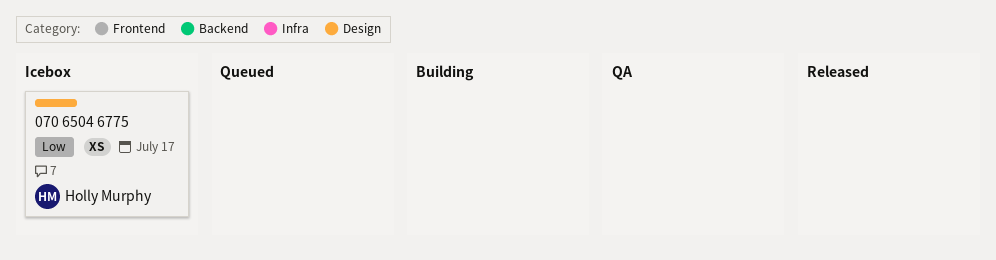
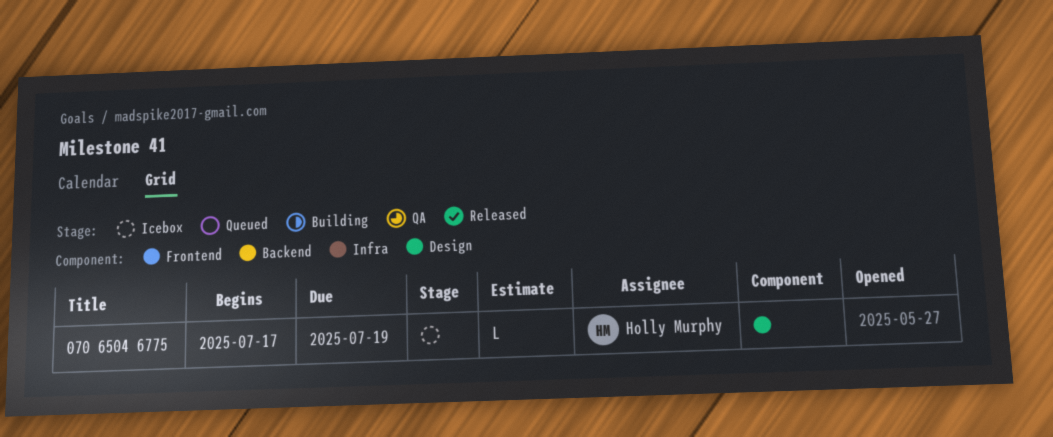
070 6504 6775, estimate: XS -> L
070 6504 6775, due: Jul 17 -> Jul 19

